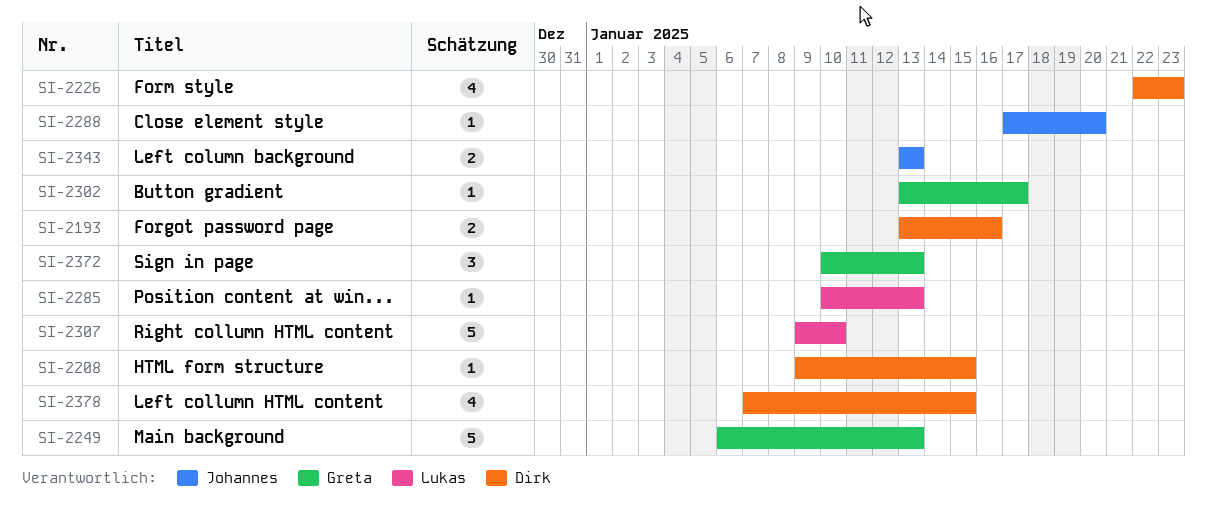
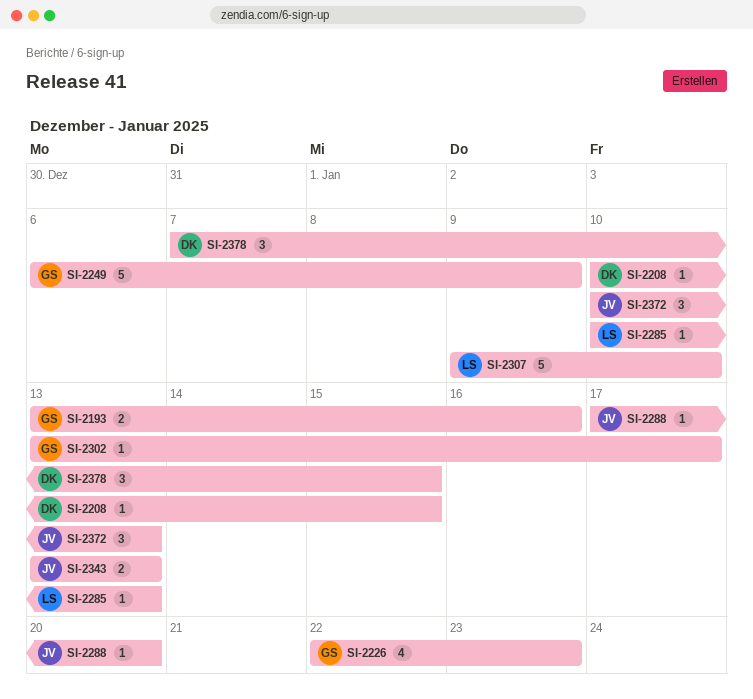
SI-2193, owner: Dirk -> Greta
SI-2208, start: Jan 9 -> Jan 10
SI-2226, owner: Dirk -> Greta
SI-2249, due: Jan 13 -> Jan 9
SI-2372, owner: Greta -> Johannes
SI-2378, estimate: 4 -> 3

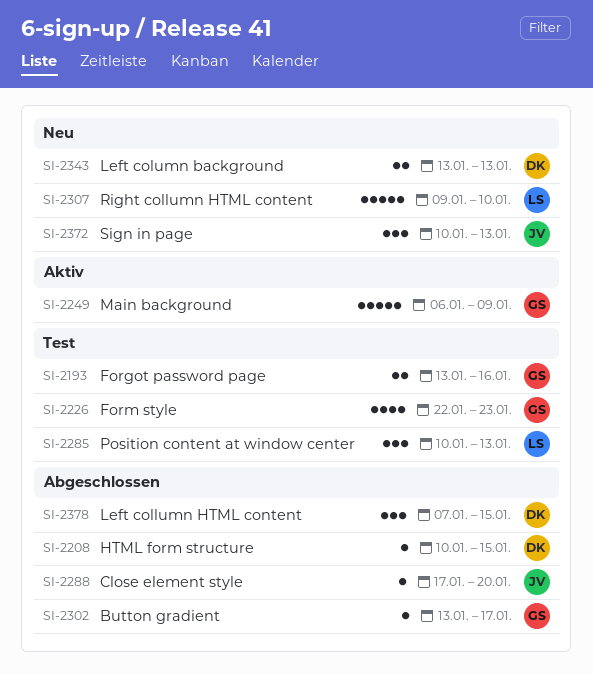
SI-2285, estimate: 1 -> 3
SI-2343, owner: JV -> DK

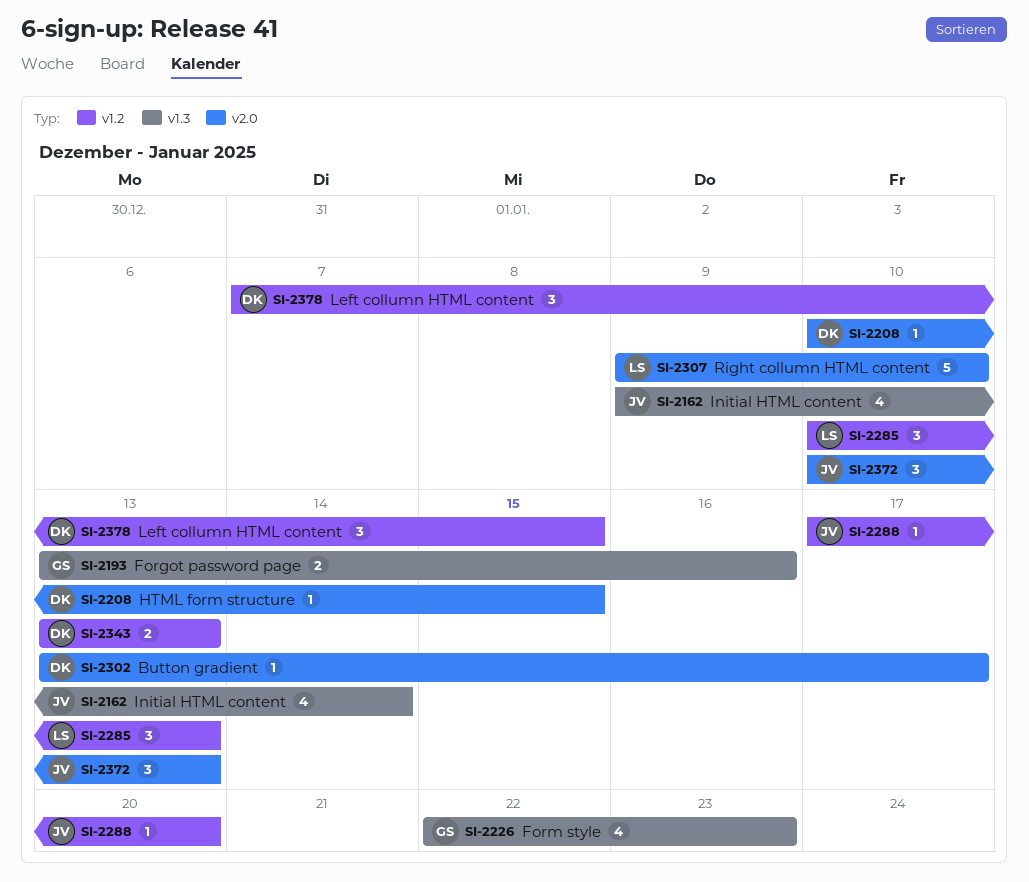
SI-2162: none -> present
SI-2249: present -> none
SI-2302, owner: GS -> DK

